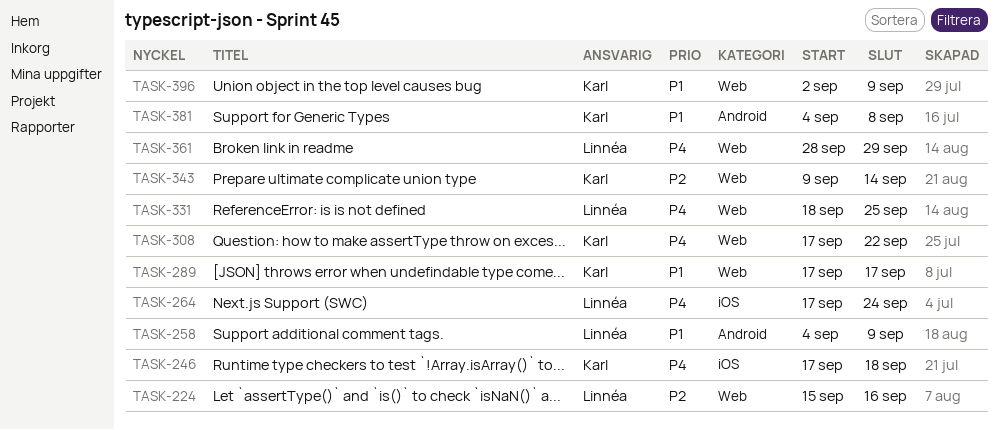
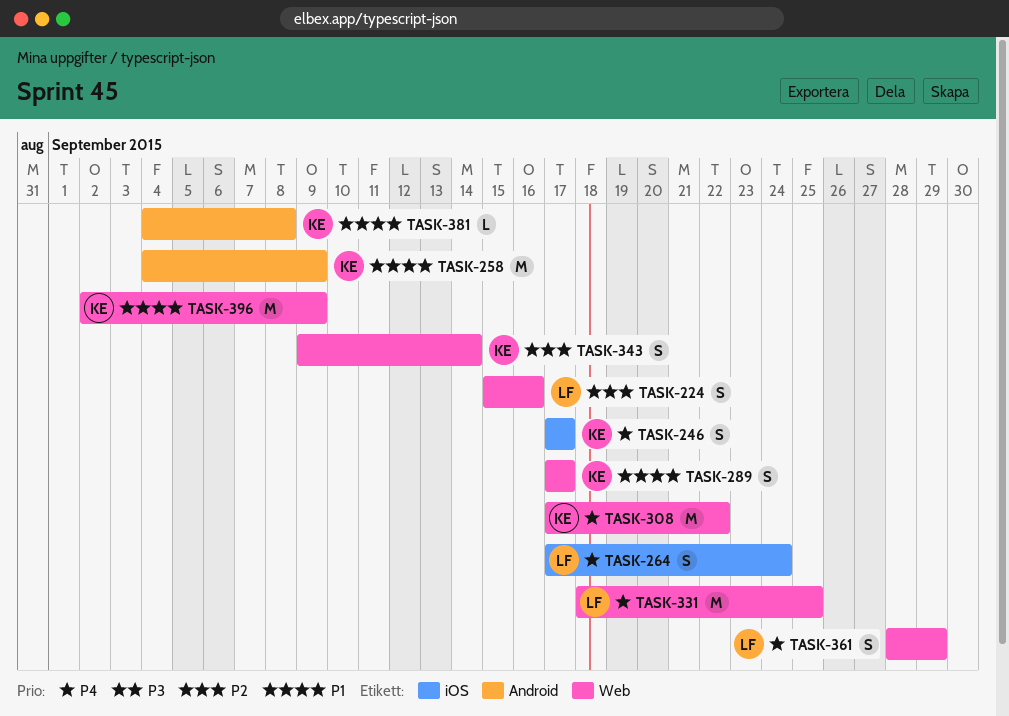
TASK-246, due: Sep 18 -> Sep 17
TASK-258, owner: Linnéa -> Karl

